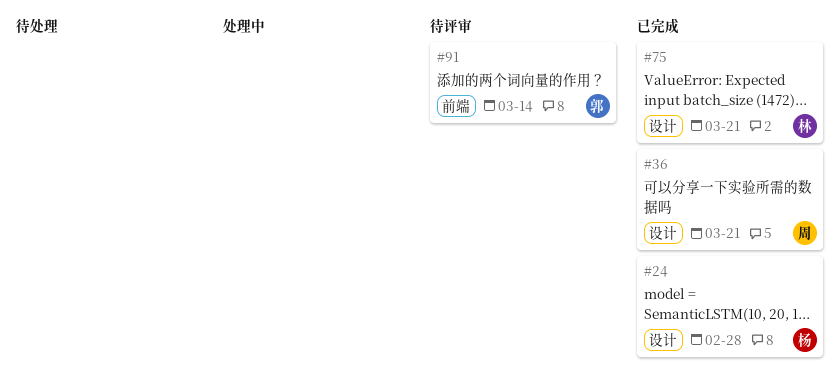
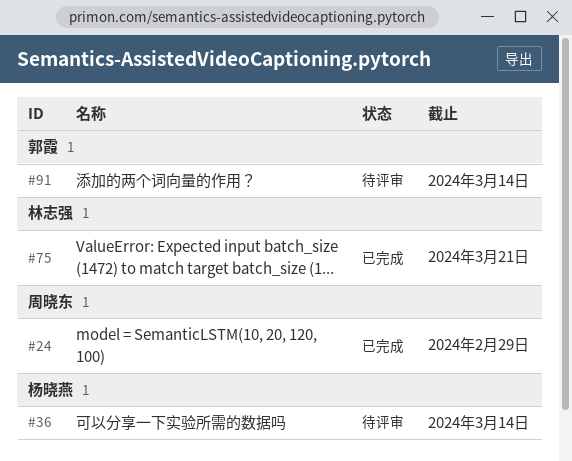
#24, owner: 杨晓燕 -> 周晓东
#24, due: Feb 28 -> Feb 29
#36, status: 已完成 -> 待评审
#36, owner: 周晓东 -> 杨晓燕
#36, due: Mar 21 -> Mar 14

